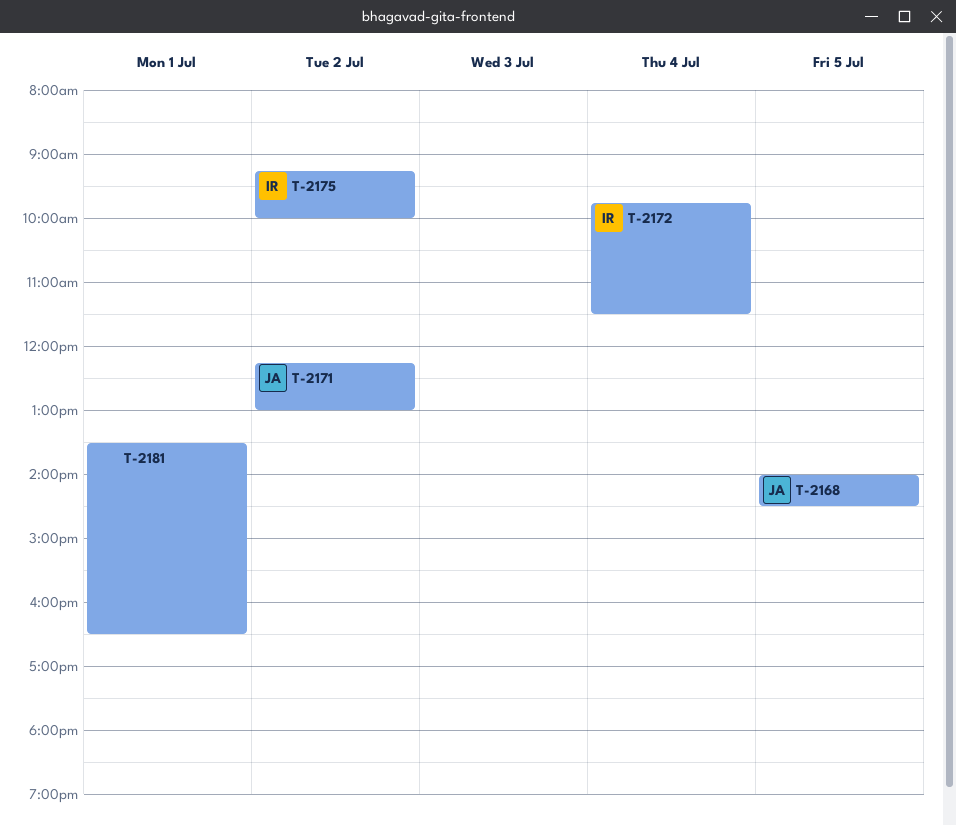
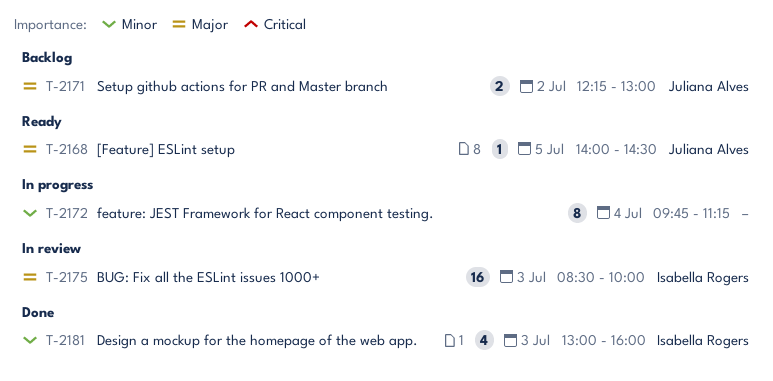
T-2172, owner: Isabella Rogers -> none
T-2172, ends: 11:30 -> 11:15
T-2175, day: Jul 2 -> Jul 3
T-2175, begins: 09:15 -> 08:30
T-2181, owner: none -> Isabella Rogers
T-2181, day: Jul 1 -> Jul 3
T-2181, begins: 13:30 -> 13:00
T-2181, ends: 16:30 -> 16:00

